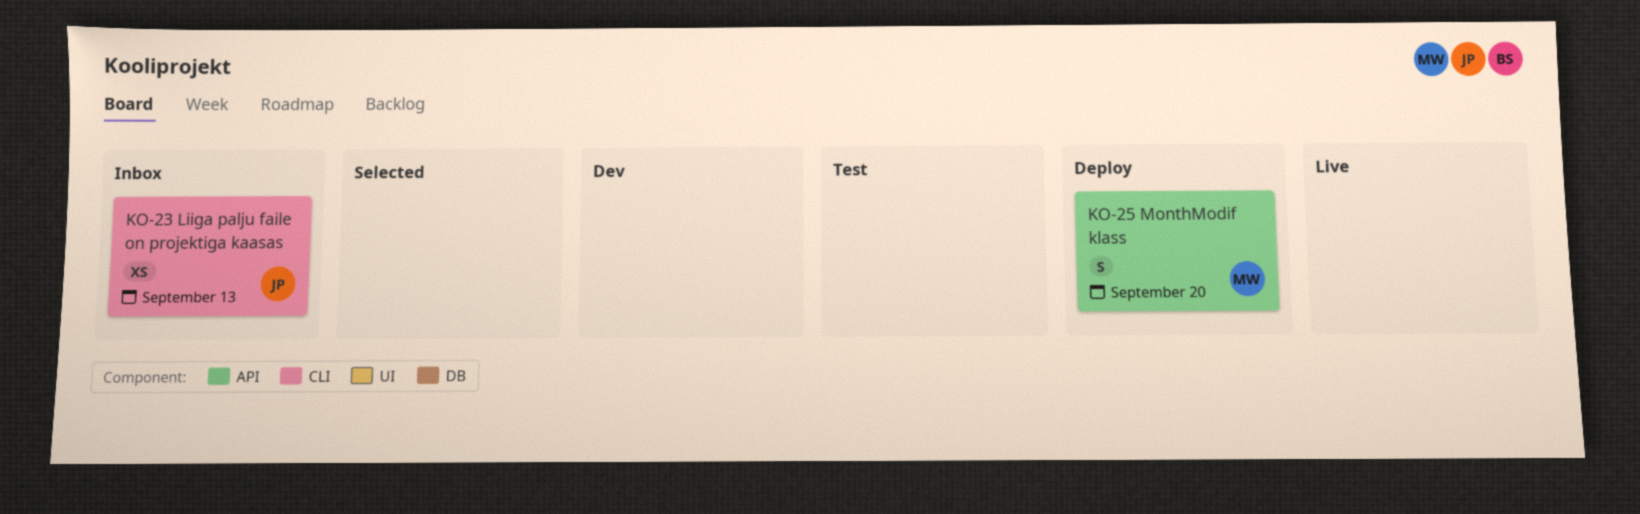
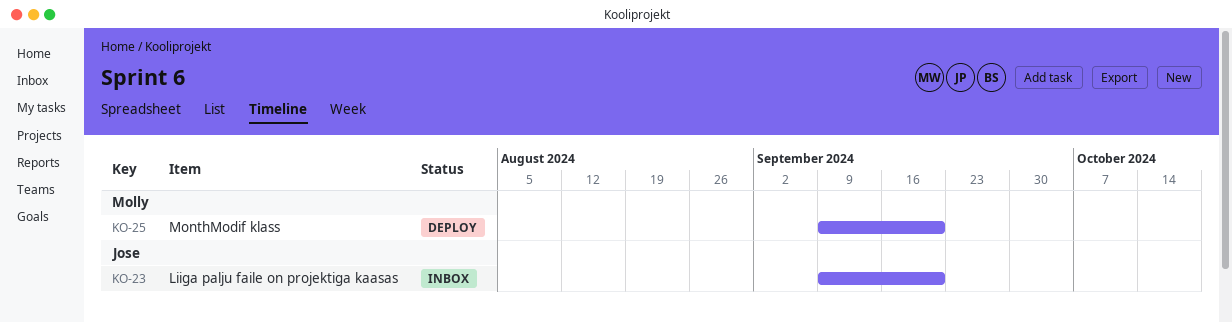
KO-23, due: Sep 13 -> Sep 20

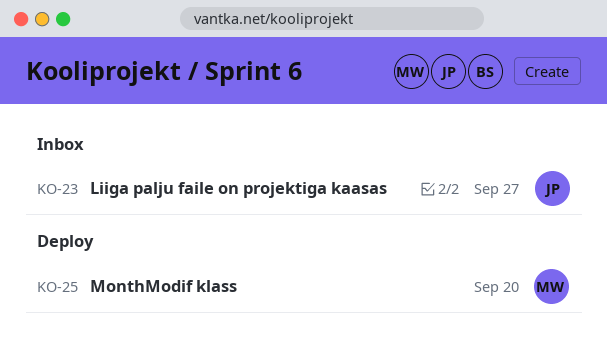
KO-23, due: Sep 20 -> Sep 27

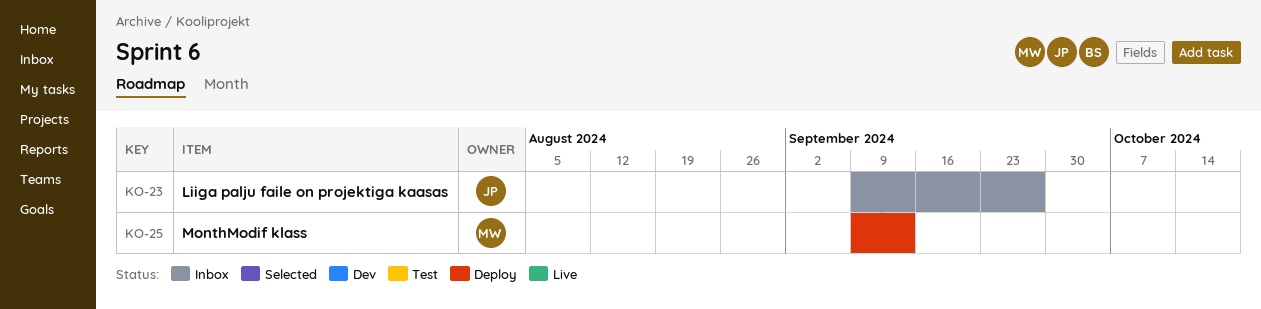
KO-25, due: Sep 20 -> Sep 13

